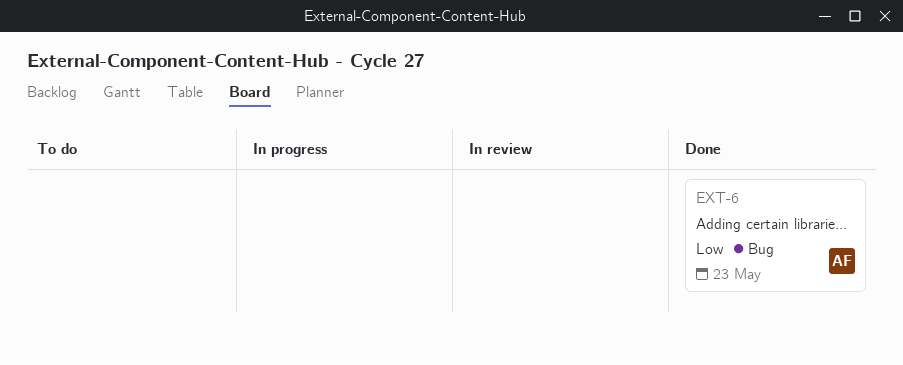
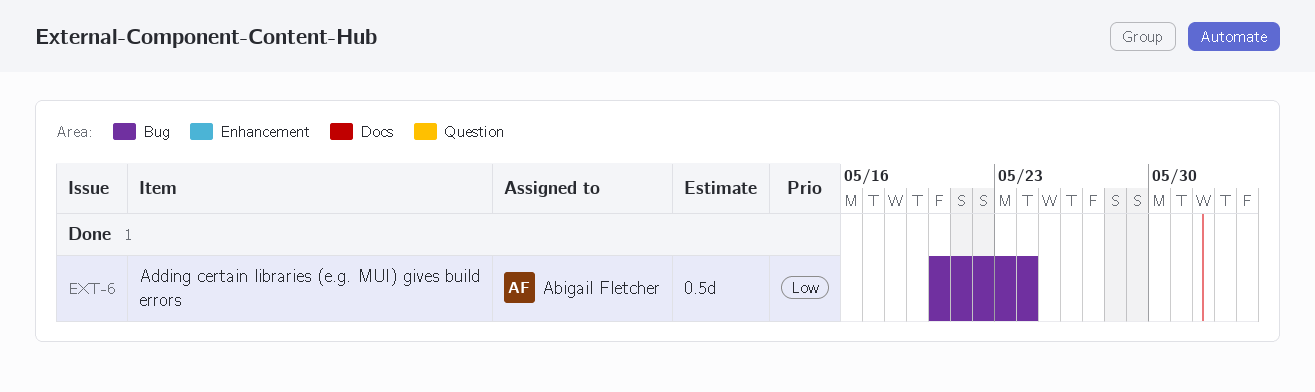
EXT-6, due: May 23 -> May 24

